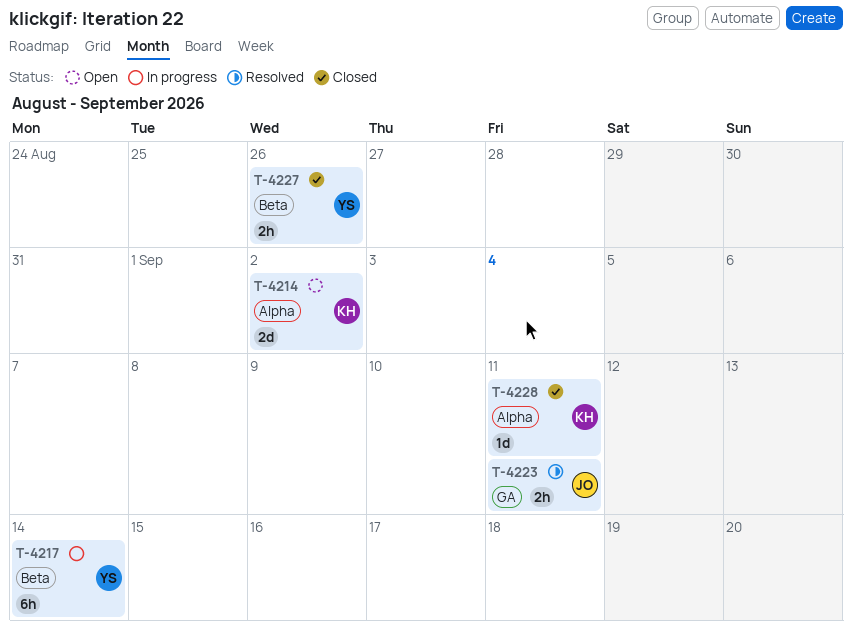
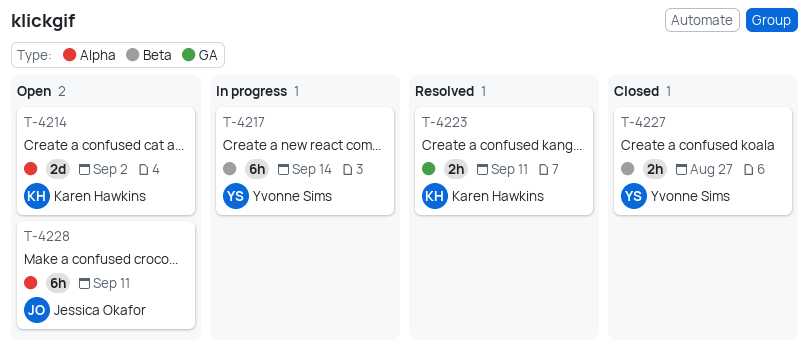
T-4223, owner: Jessica Okafor -> Karen Hawkins
T-4227, due: Aug 26 -> Aug 27
T-4228, status: Closed -> Open
T-4228, owner: Karen Hawkins -> Jessica Okafor
T-4228, estimate: 1d -> 6h

